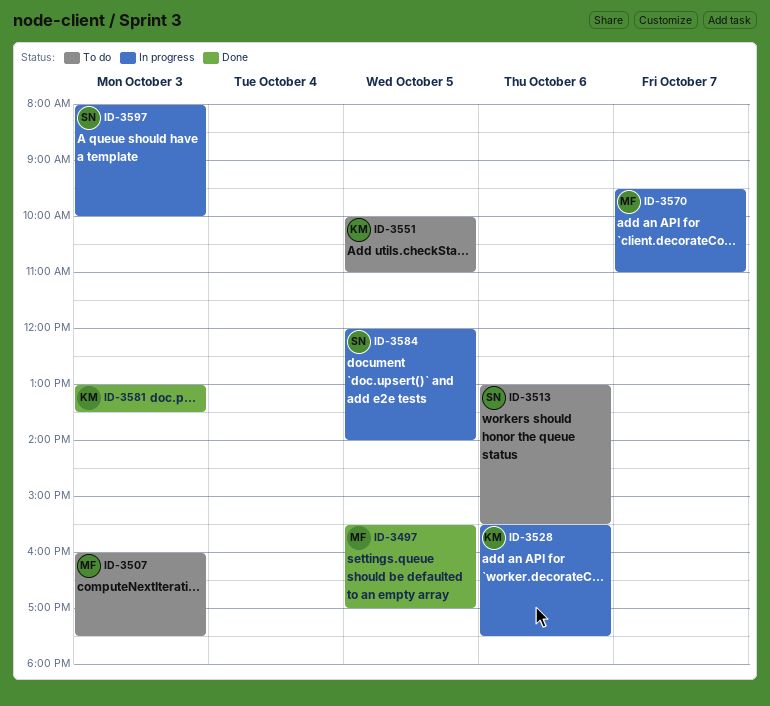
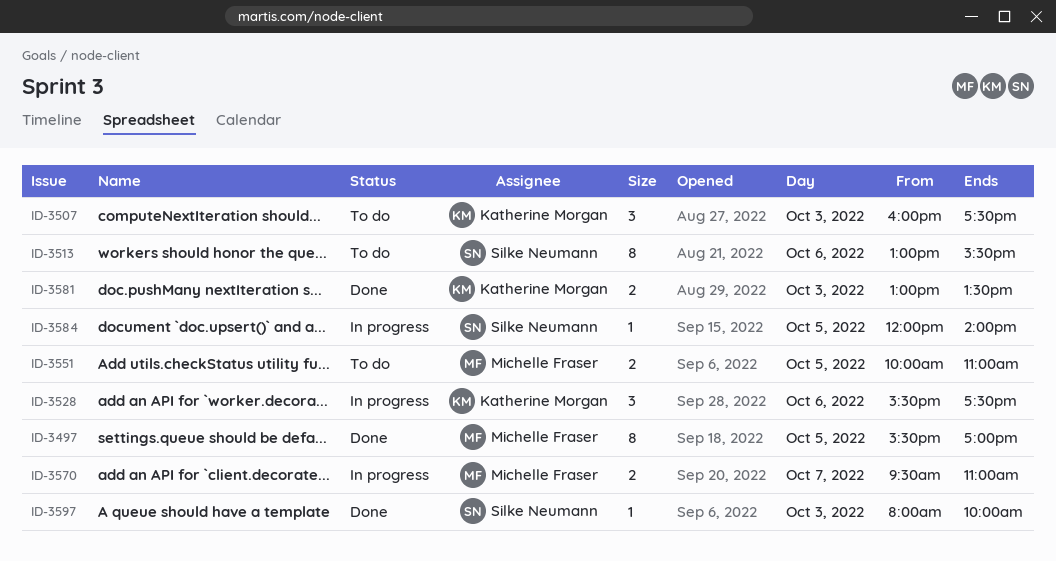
ID-3507, owner: Michelle Fraser -> Katherine Morgan
ID-3551, owner: Katherine Morgan -> Michelle Fraser
ID-3597, status: In progress -> Done

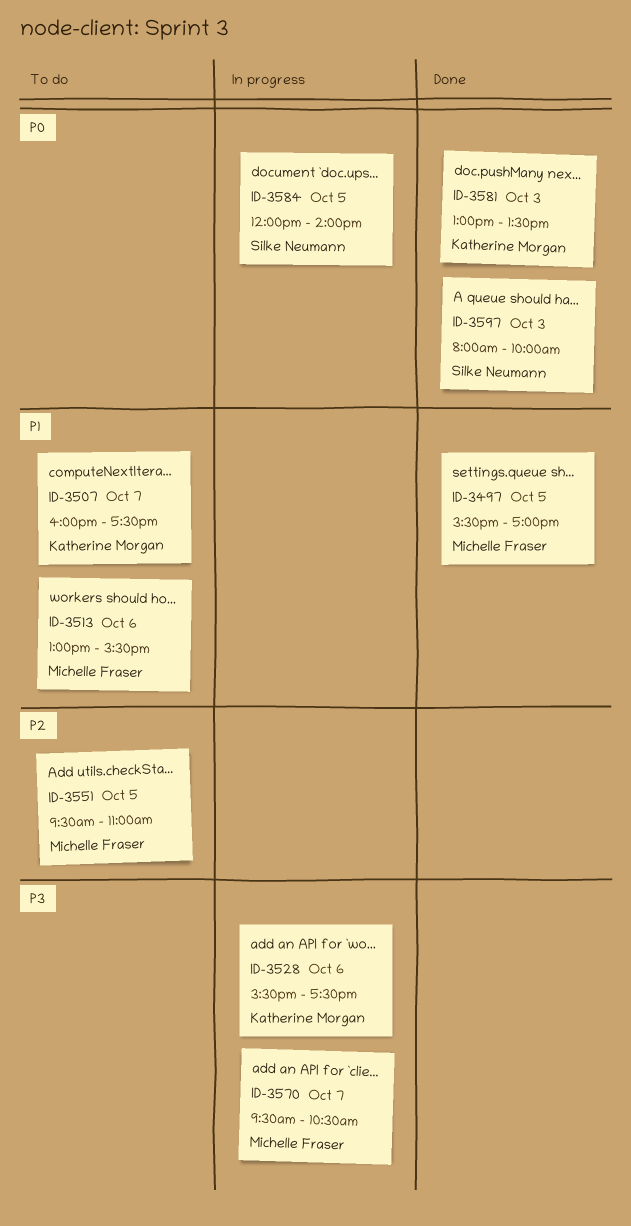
ID-3507, day: Oct 3 -> Oct 7
ID-3513, owner: Silke Neumann -> Michelle Fraser
ID-3551, begins: 10:00 -> 09:30
ID-3570, ends: 11:00 -> 10:30

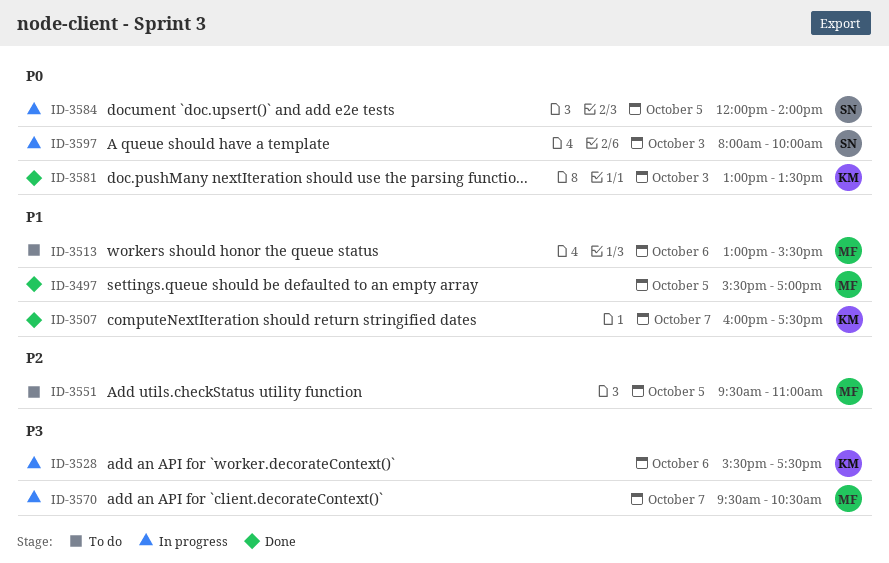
ID-3507, status: To do -> Done
ID-3597, status: Done -> In progress

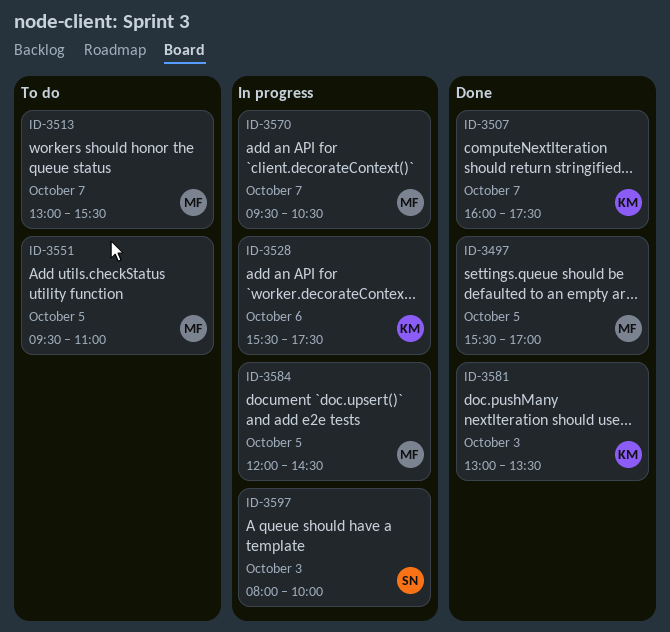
ID-3513, day: Oct 6 -> Oct 7
ID-3584, owner: SN -> MF
ID-3584, ends: 14:00 -> 14:30

